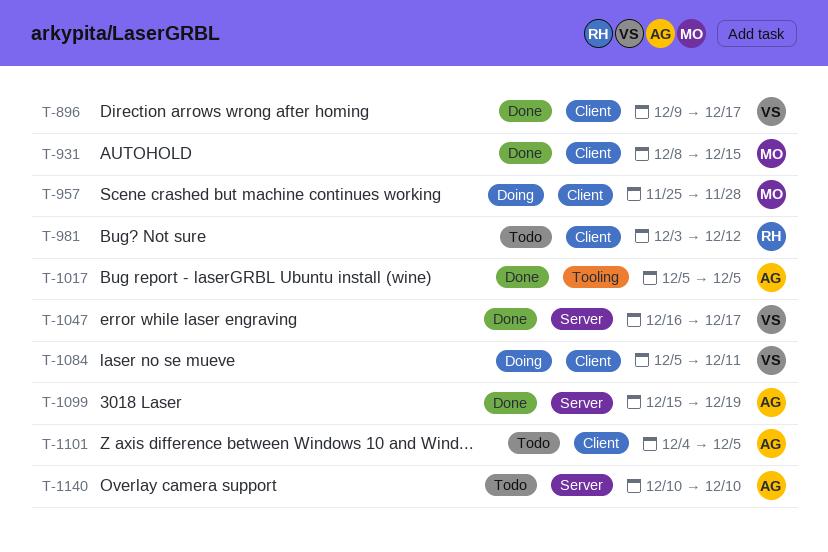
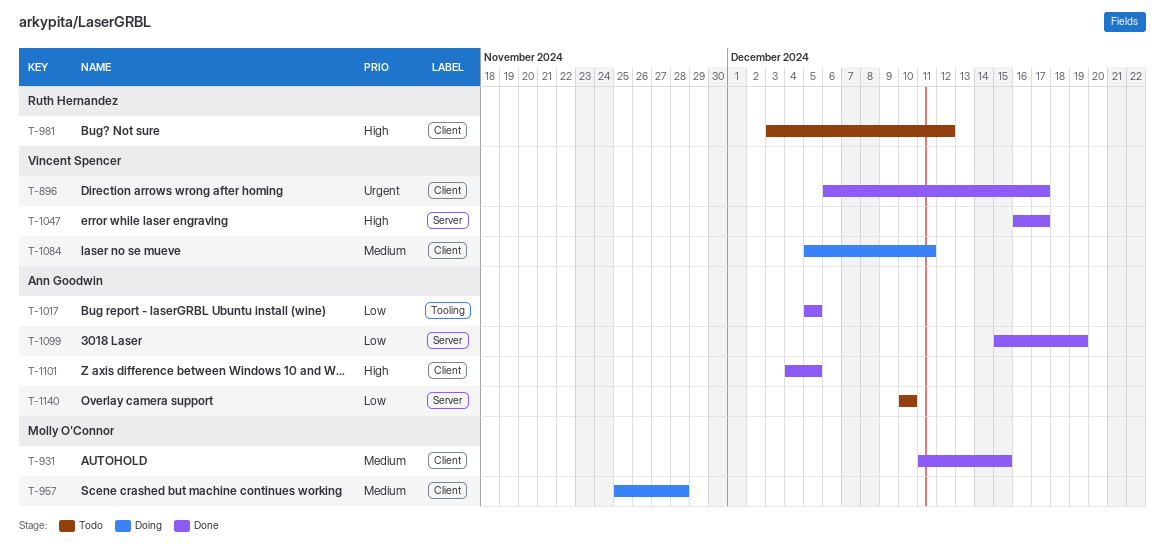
T-896, start: Dec 9 -> Dec 6
T-931, start: Dec 8 -> Dec 11
T-1101, status: Todo -> Done

